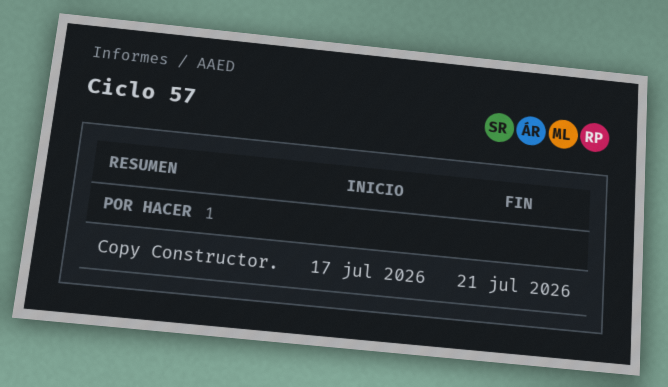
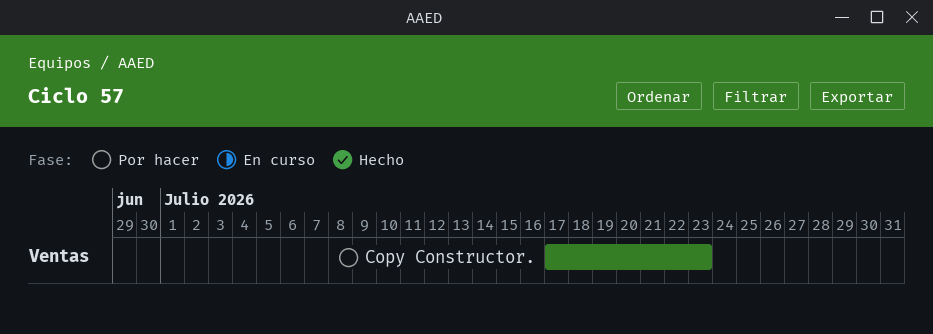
Copy Constructor., due: Jul 21 -> Jul 23

